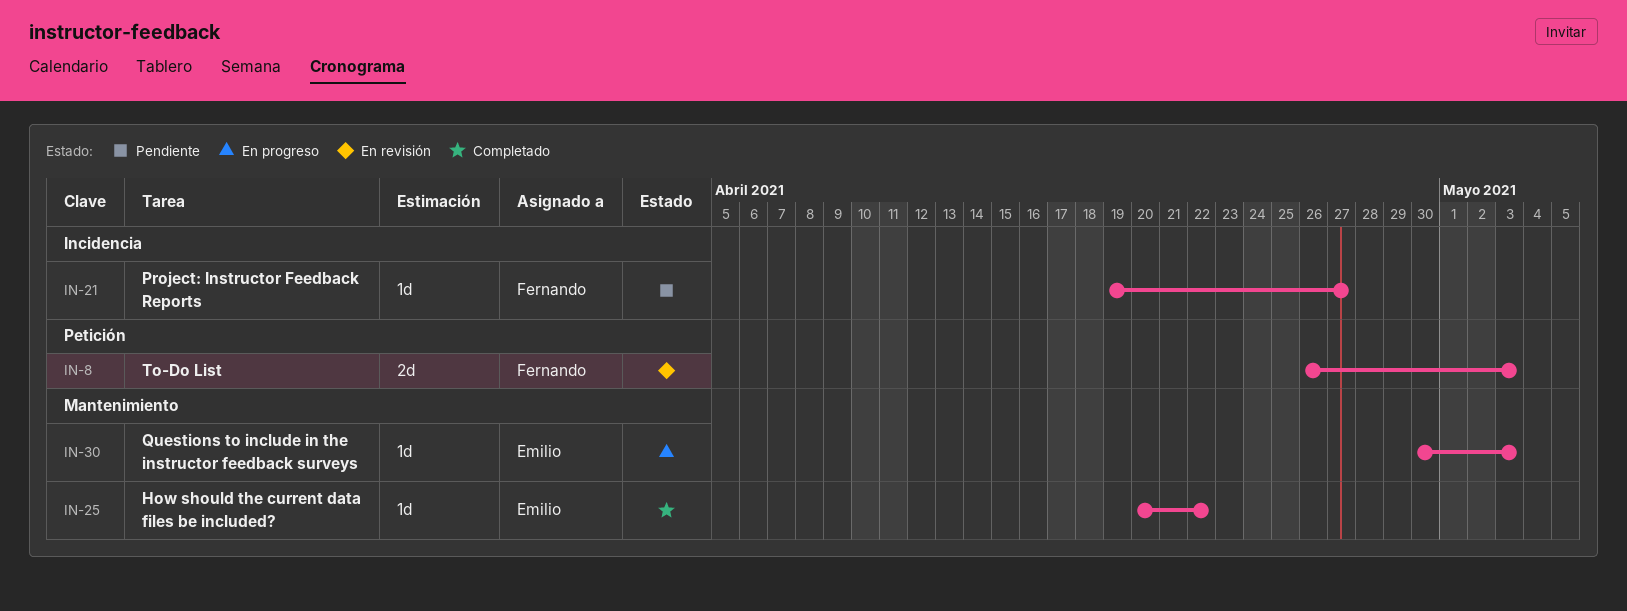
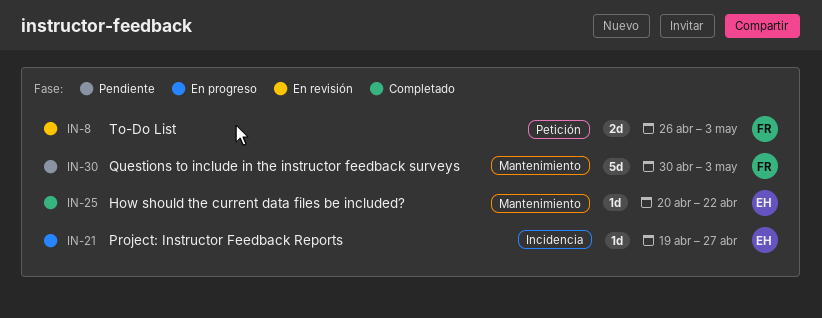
IN-21, status: Pendiente -> En progreso
IN-21, owner: Fernando -> Emilio
IN-30, status: En progreso -> Pendiente
IN-30, owner: Emilio -> Fernando
IN-30, estimate: 1d -> 5d

